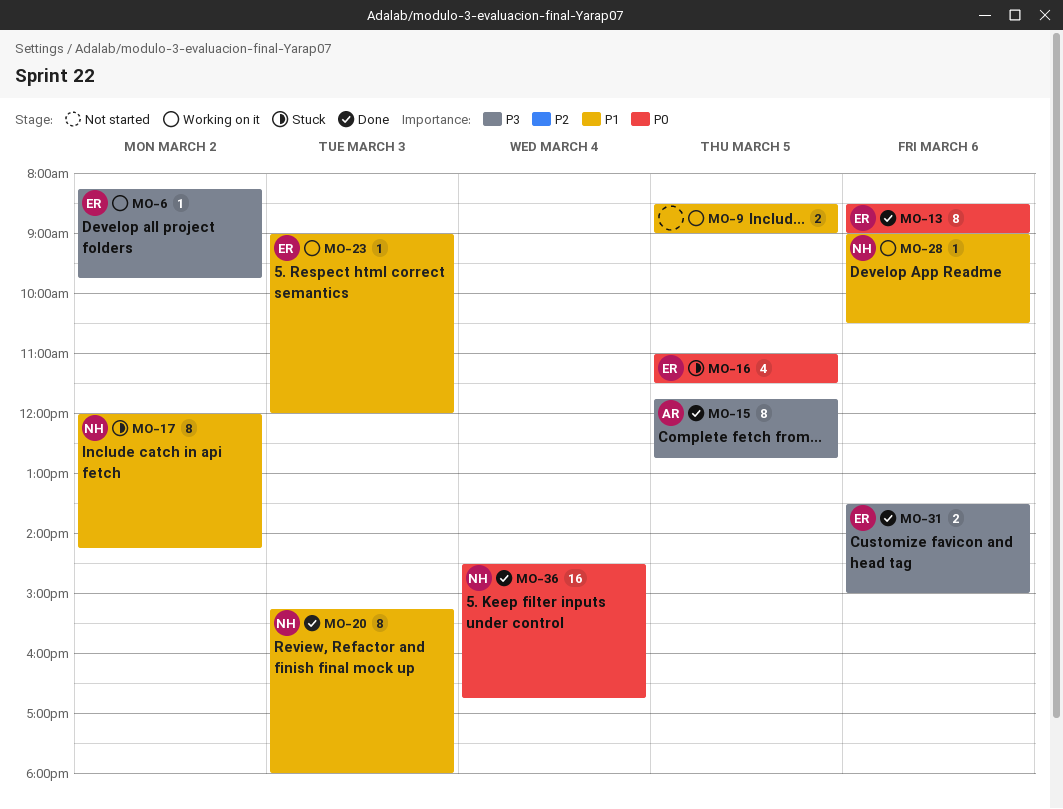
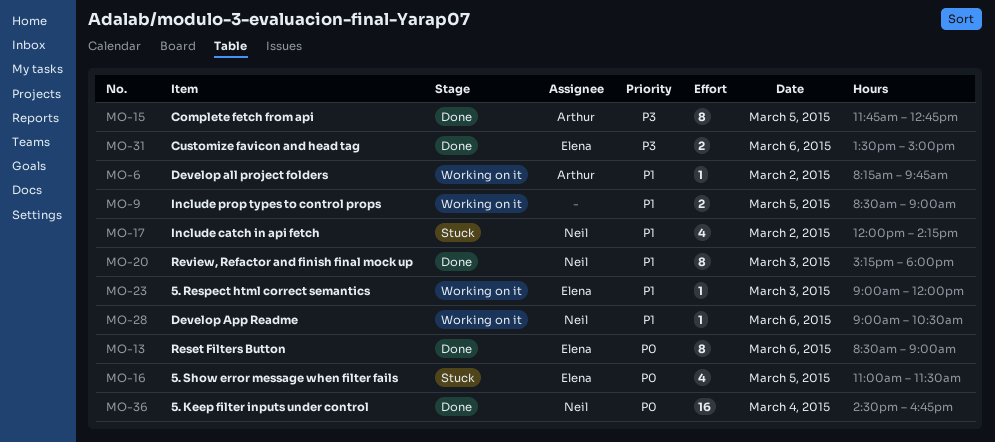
MO-6, owner: Elena -> Arthur
MO-6, priority: P3 -> P1
MO-17, estimate: 8 -> 4

